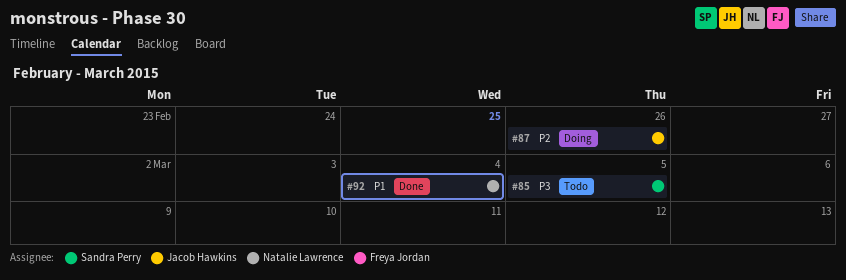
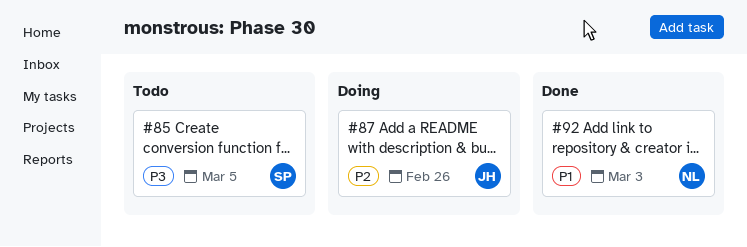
#92, due: Mar 4 -> Mar 3

